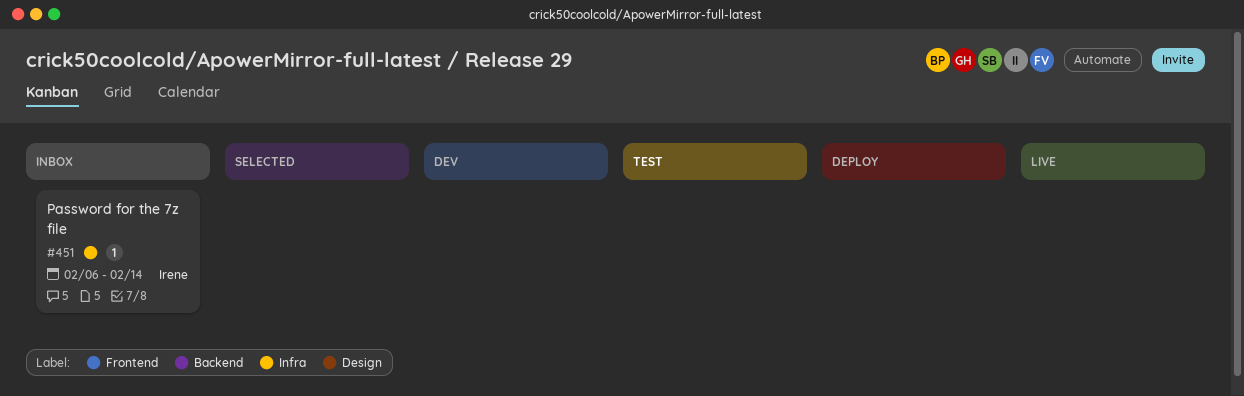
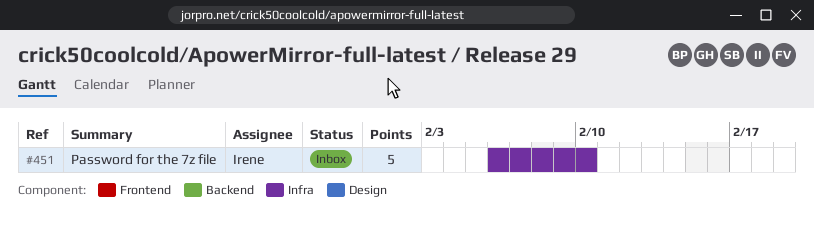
#451, estimate: 1 -> 5
#451, due: Feb 14 -> Feb 10

